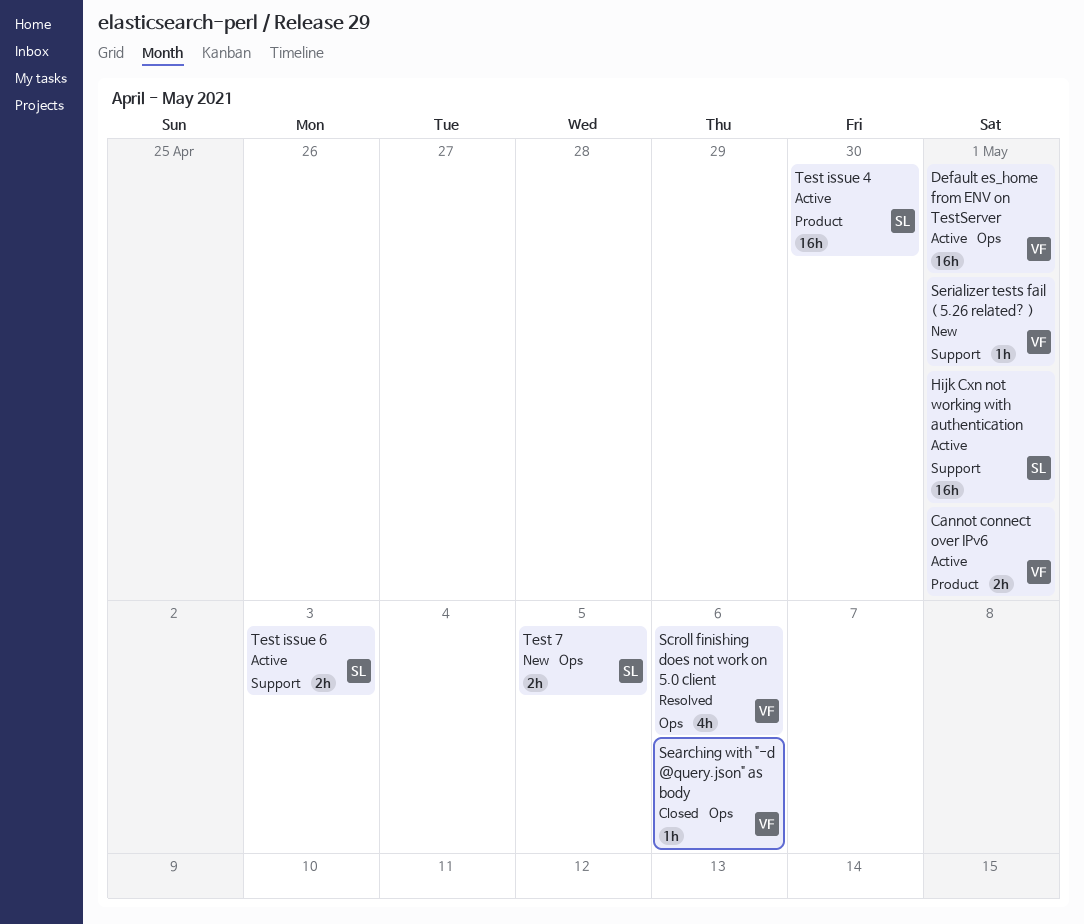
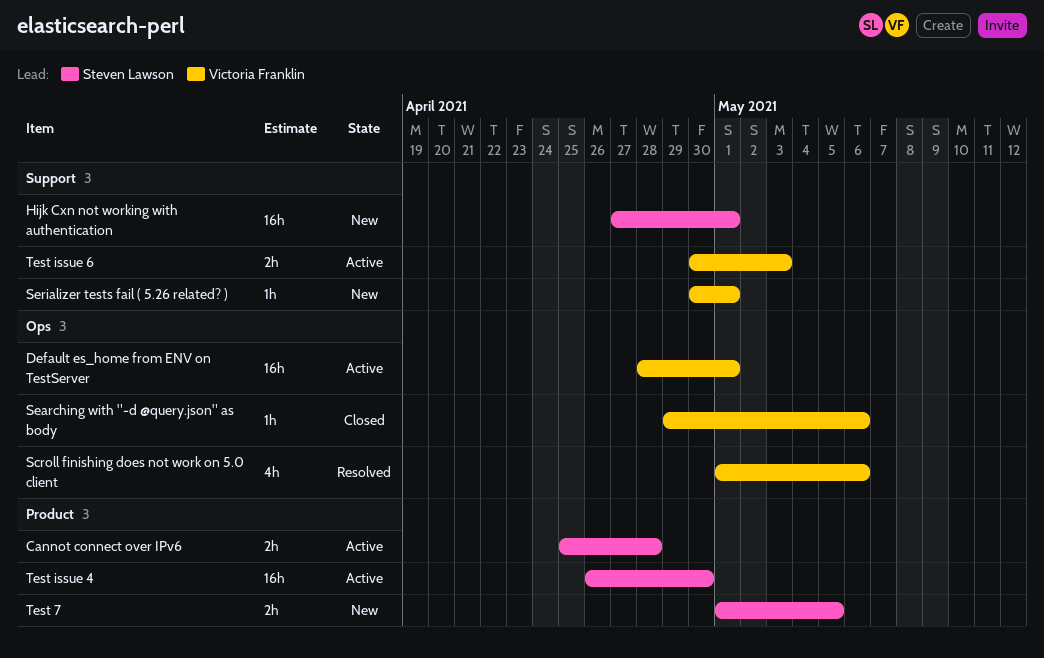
Cannot connect over IPv6, owner: Victoria Franklin -> Steven Lawson
Cannot connect over IPv6, due: May 1 -> Apr 28
Hijk Cxn not working with authentication, status: Active -> New
Test 7, label: Ops -> Product
Test issue 6, owner: Steven Lawson -> Victoria Franklin

